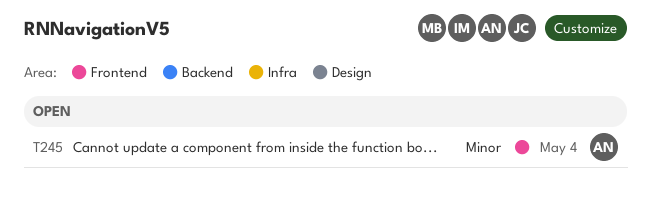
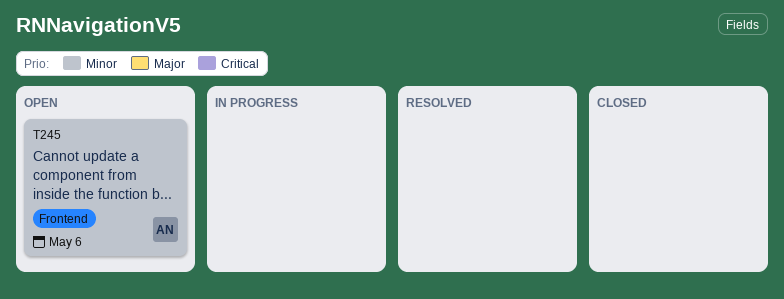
T245, due: May 4 -> May 6

